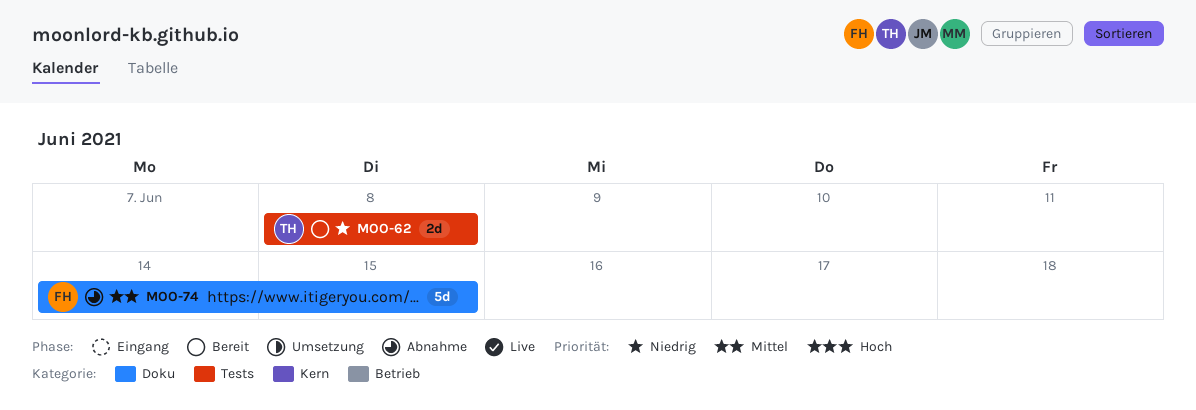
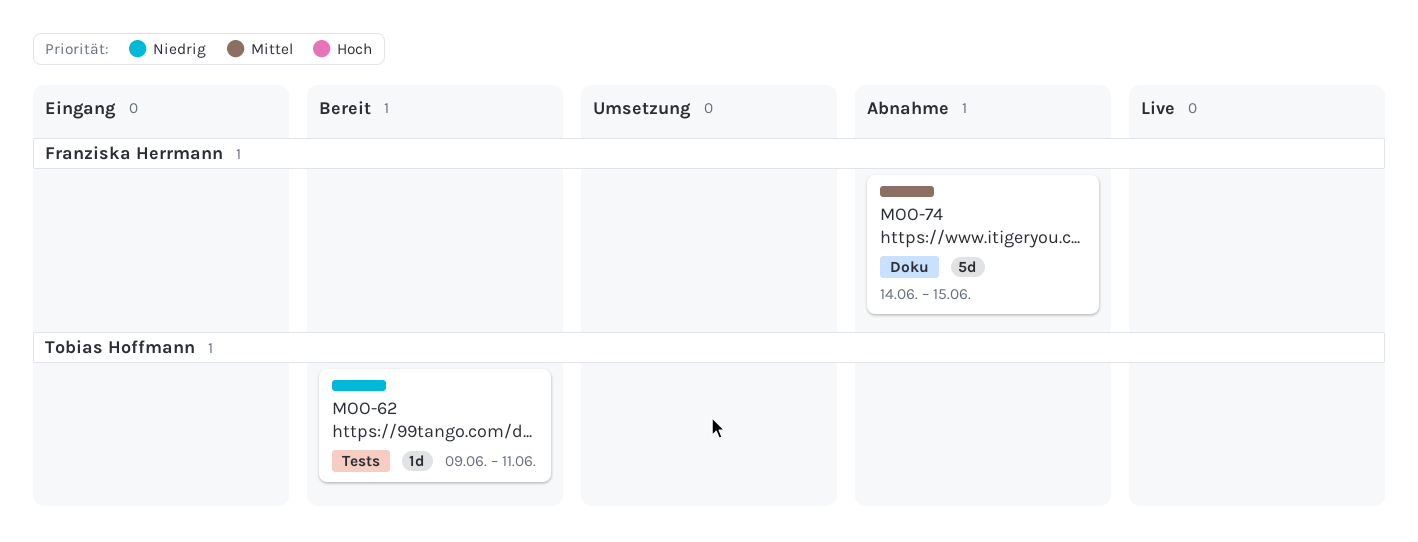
MOO-62, estimate: 2d -> 1d
MOO-62, start: Jun 8 -> Jun 9
MOO-62, due: Jun 8 -> Jun 11

